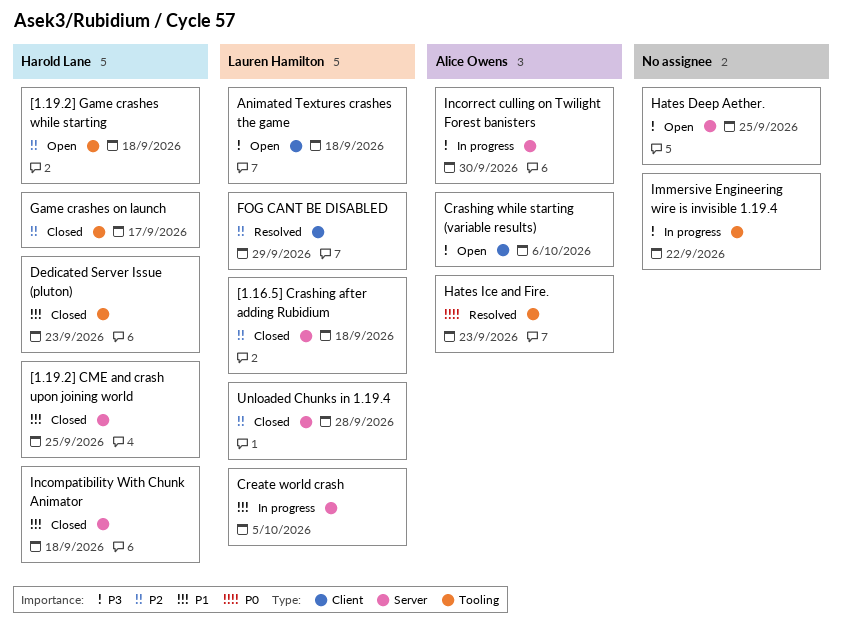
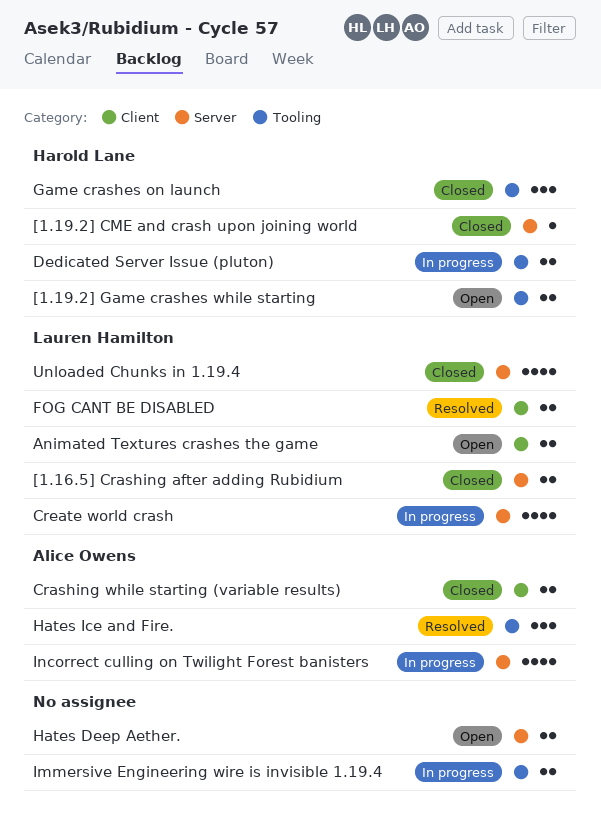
Crashing while starting (variable results), status: Open -> Closed
Dedicated Server Issue (pluton), status: Closed -> In progress
Incompatibility With Chunk Animator: present -> none

